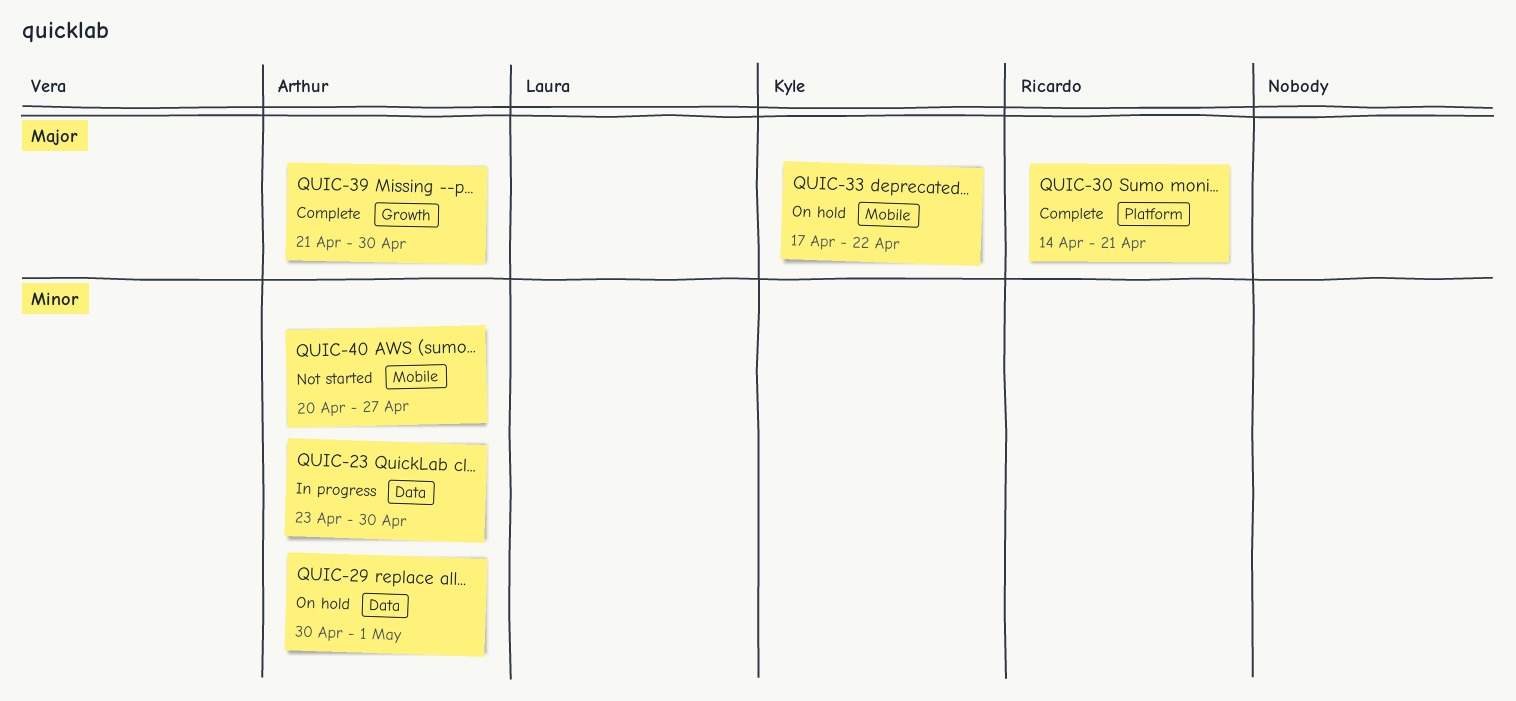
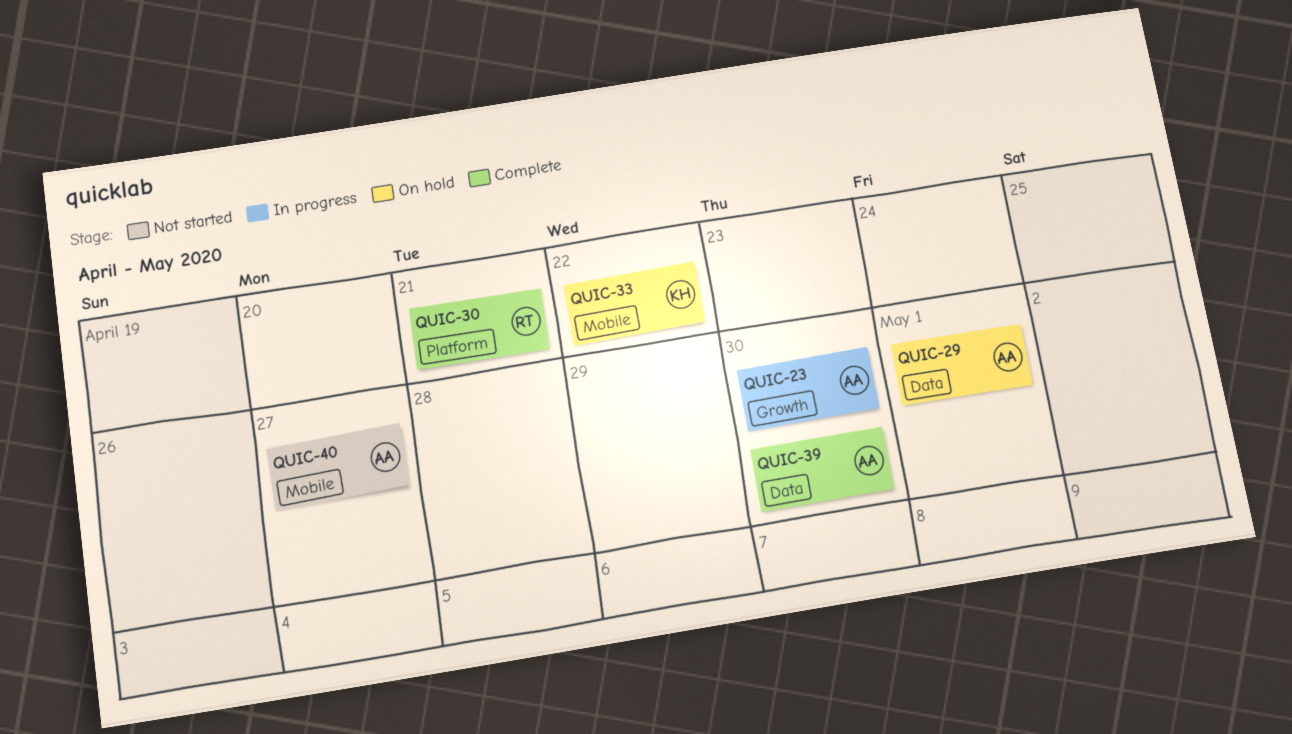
QUIC-23, label: Data -> Growth
QUIC-39, label: Growth -> Data

